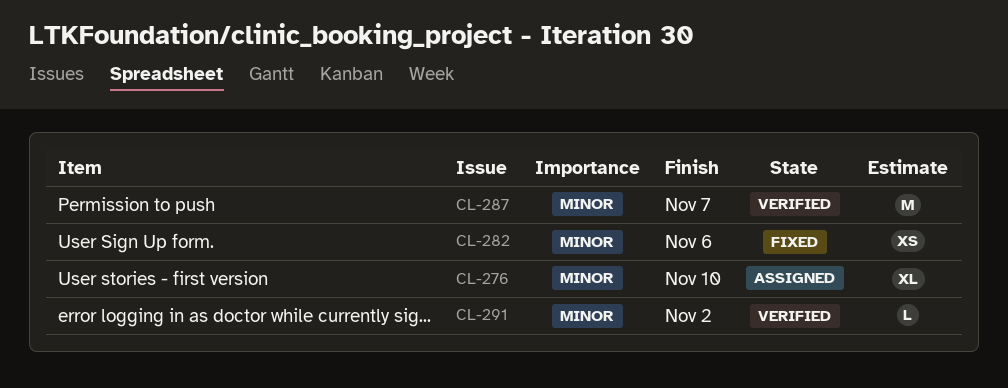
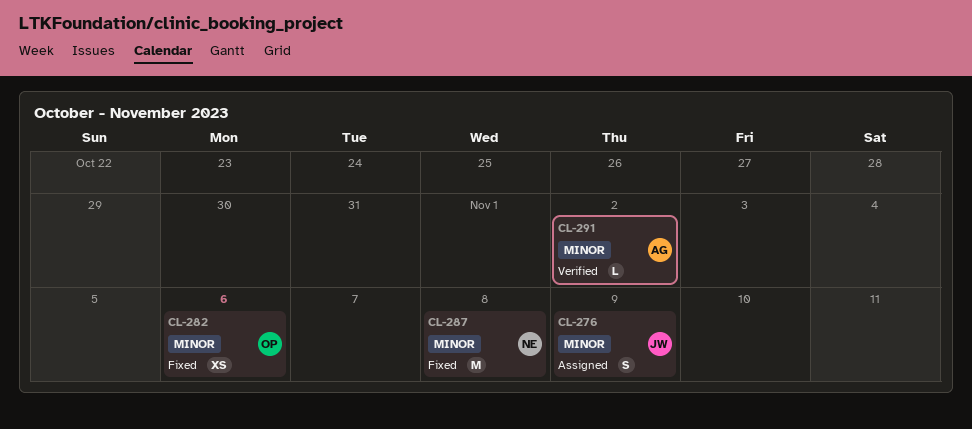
CL-276, estimate: XL -> S
CL-276, due: Nov 10 -> Nov 9
CL-287, status: Verified -> Fixed
CL-287, due: Nov 7 -> Nov 8

